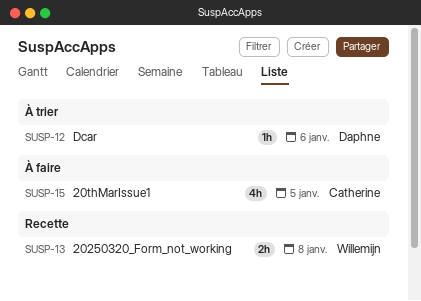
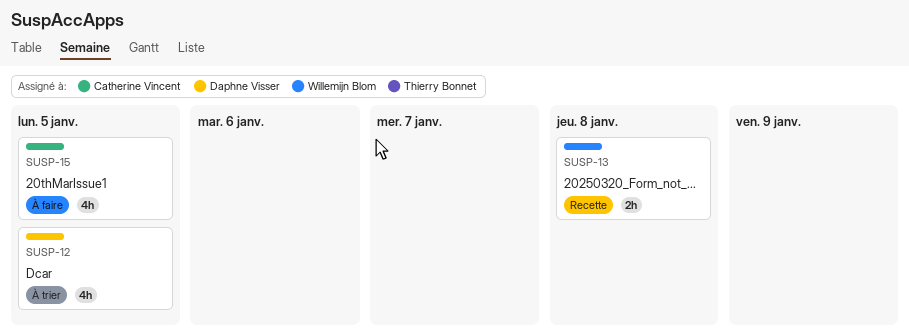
SUSP-12, estimate: 1h -> 4h
SUSP-12, due: Jan 6 -> Jan 5

